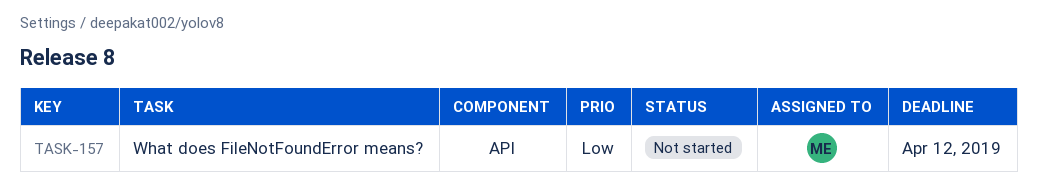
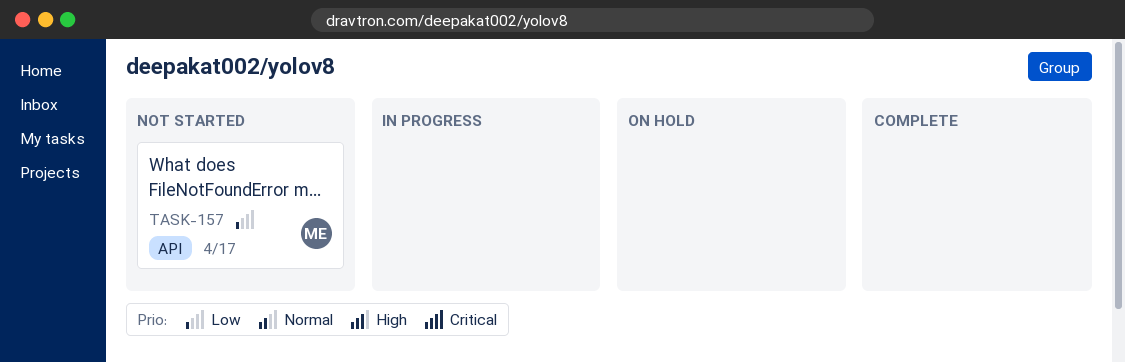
TASK-157, due: Apr 12 -> Apr 17

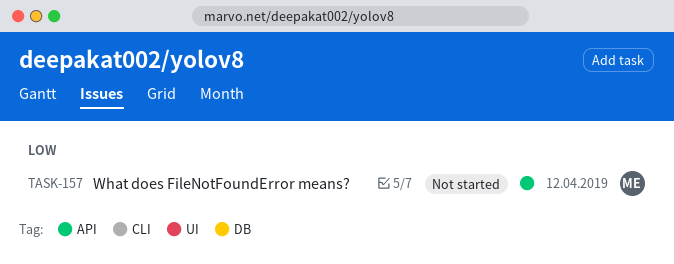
TASK-157, due: Apr 17 -> Apr 12

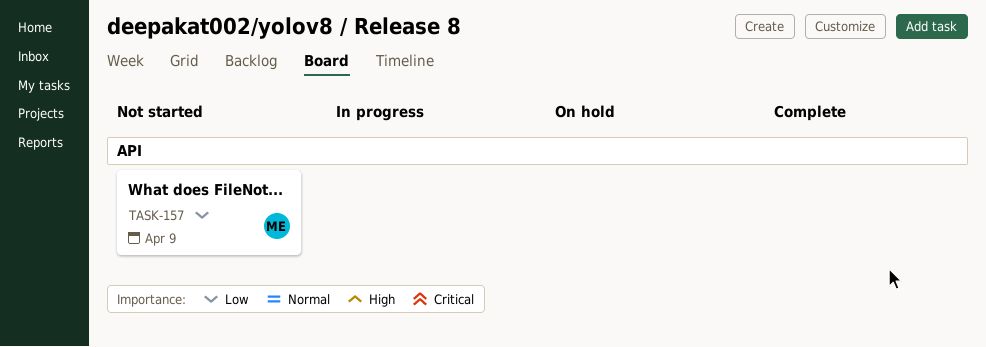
TASK-157, due: Apr 12 -> Apr 9

